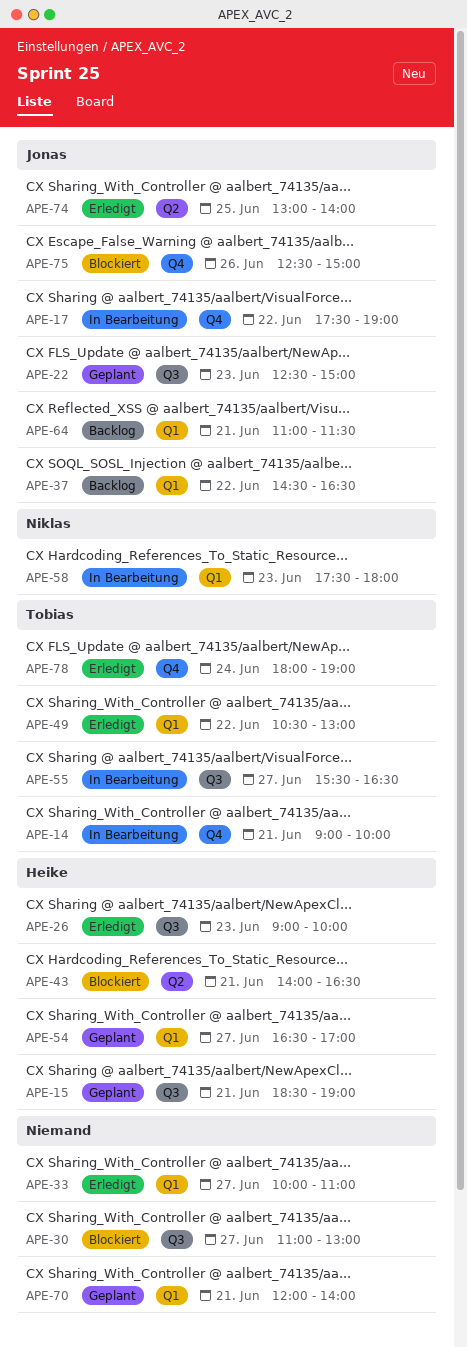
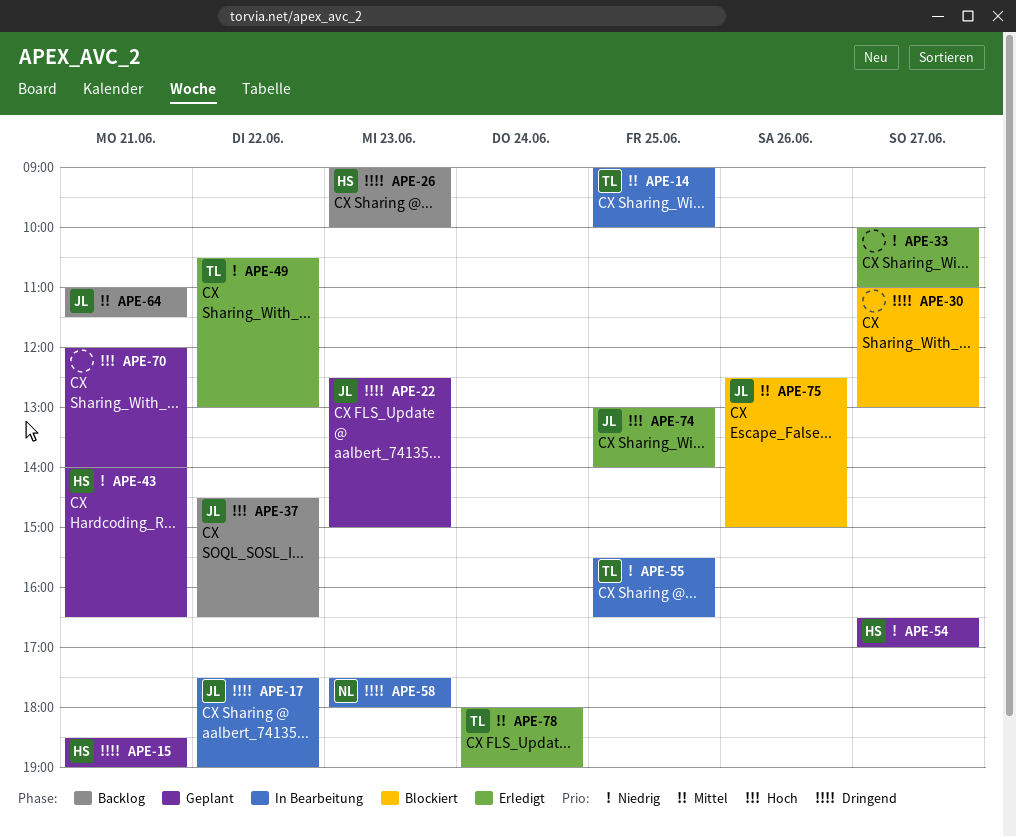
APE-14, day: Jun 21 -> Jun 25
APE-26, status: Erledigt -> Backlog
APE-43, status: Blockiert -> Geplant
APE-55, day: Jun 27 -> Jun 25

